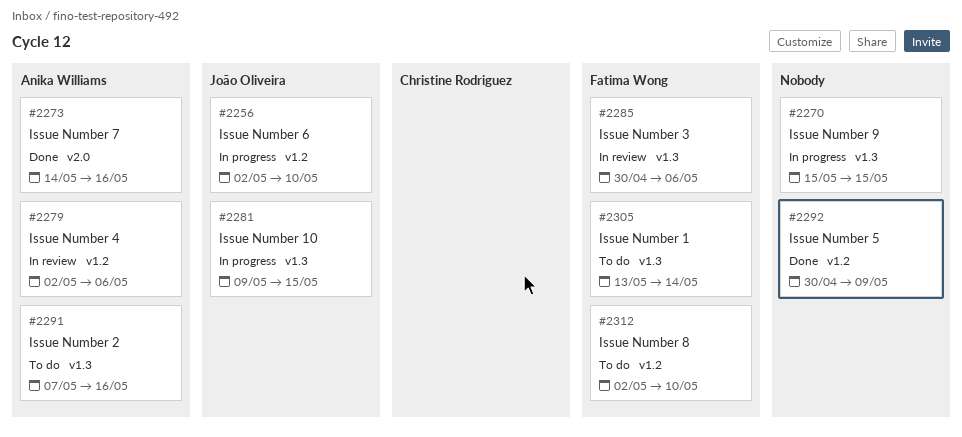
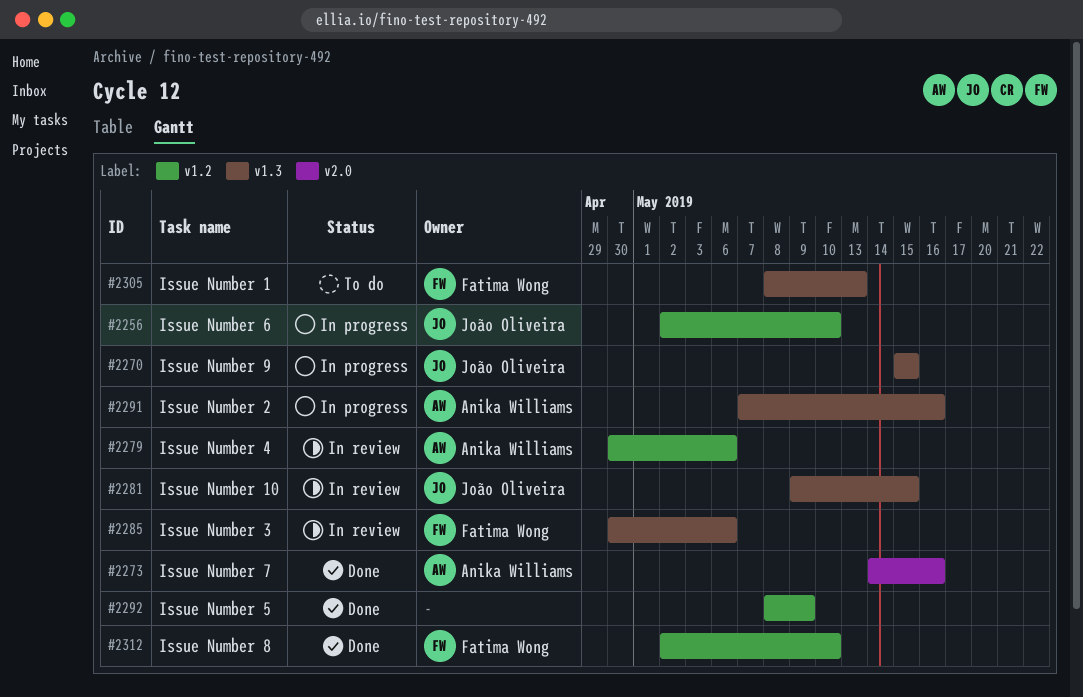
#2270, owner: none -> João Oliveira
#2279, start: May 2 -> Apr 30
#2281, status: In progress -> In review
#2291, status: To do -> In progress
#2292, start: Apr 30 -> May 8
#2305, start: May 13 -> May 8
#2305, due: May 14 -> May 13
#2312, status: To do -> Done

